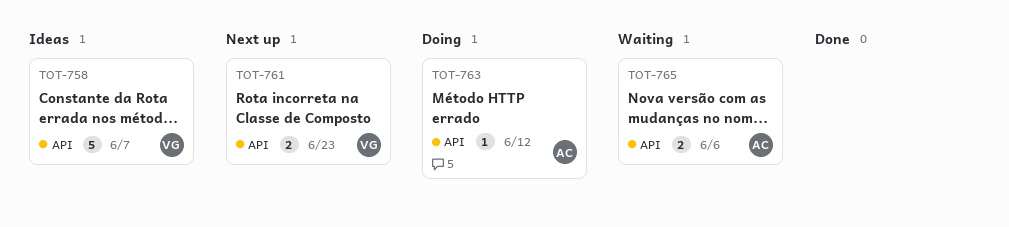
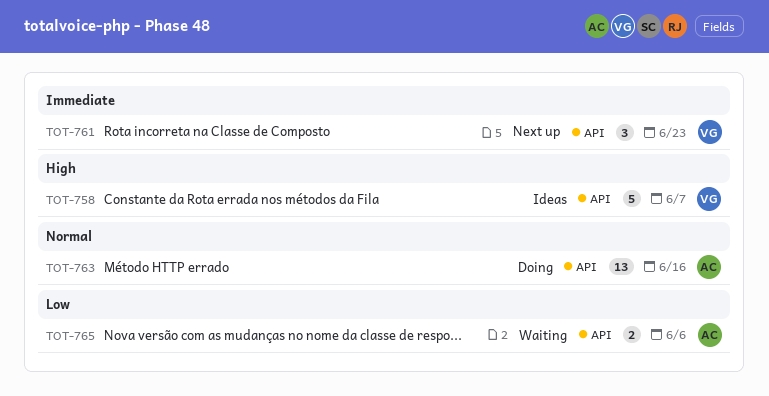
TOT-761, estimate: 2 -> 3
TOT-763, estimate: 1 -> 13
TOT-763, due: Jun 12 -> Jun 16

